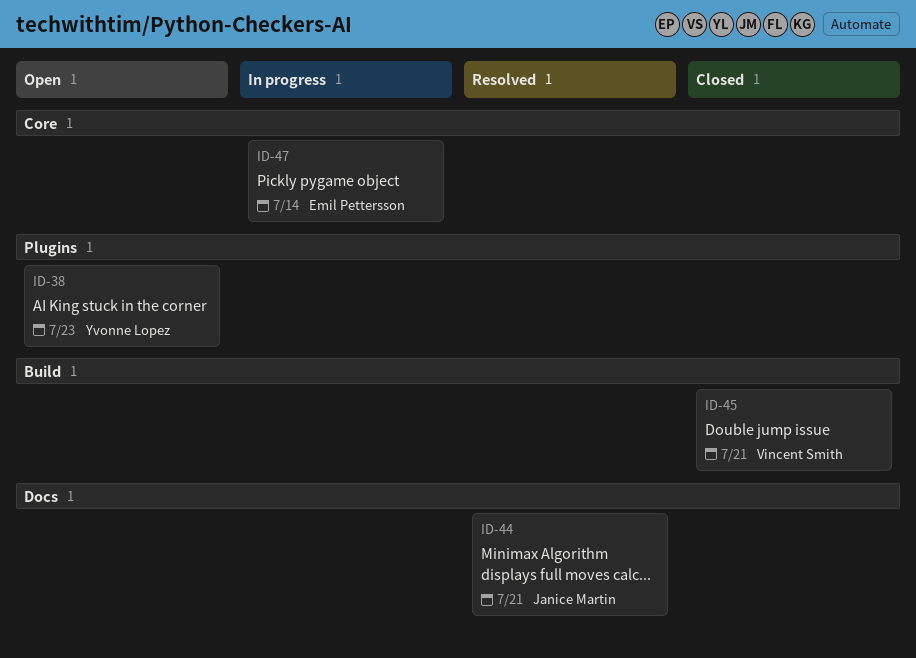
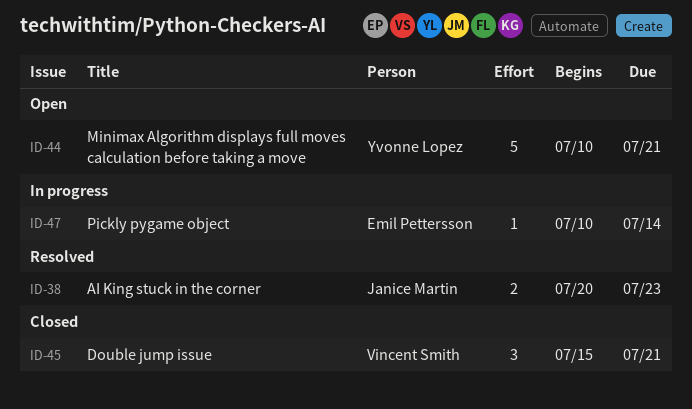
ID-38, status: Open -> Resolved
ID-38, owner: Yvonne Lopez -> Janice Martin
ID-44, status: Resolved -> Open
ID-44, owner: Janice Martin -> Yvonne Lopez

